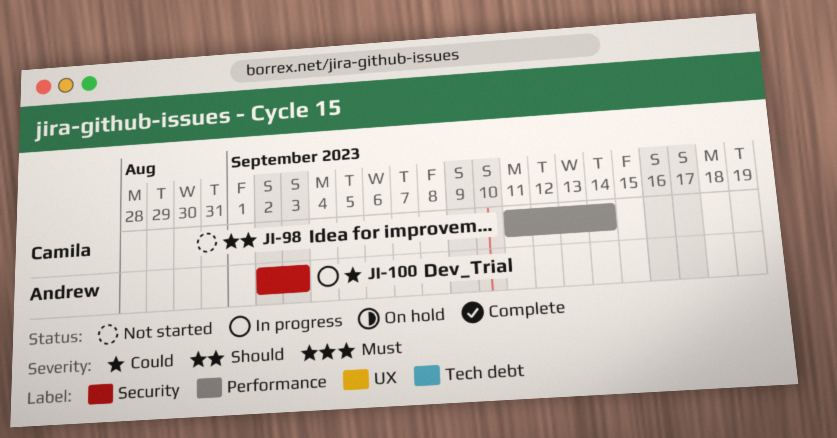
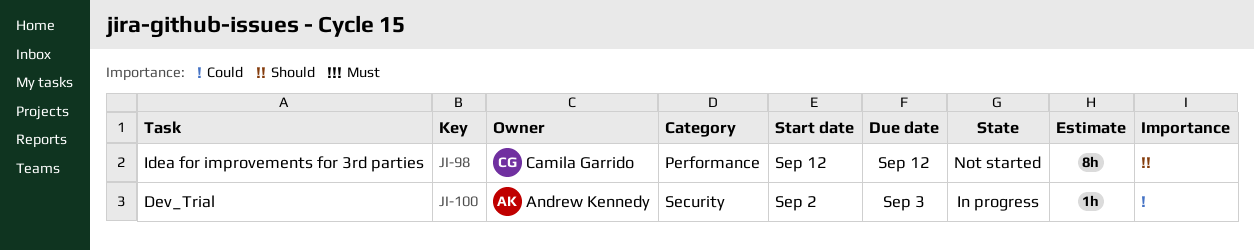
JI-98, start: Sep 11 -> Sep 12
JI-98, due: Sep 14 -> Sep 12

